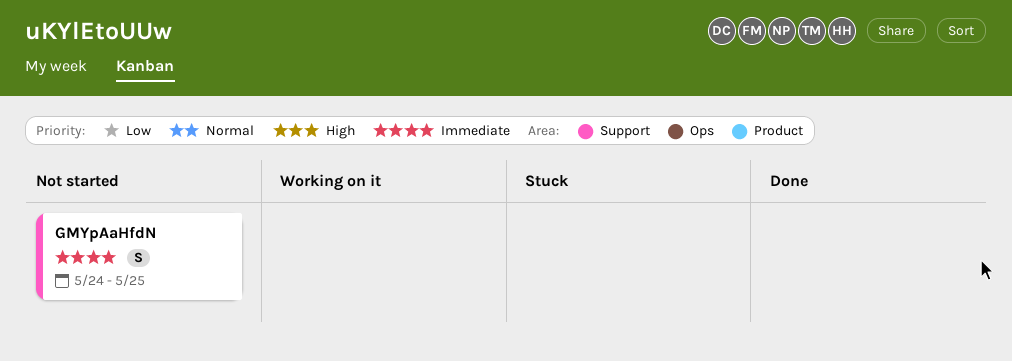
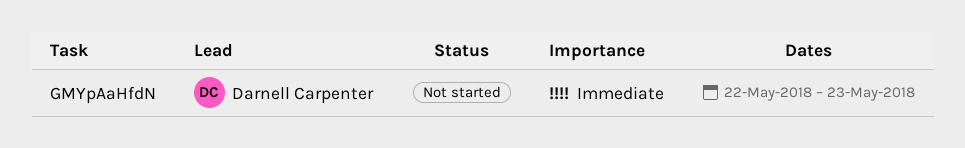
GMYpAaHfdN, start: May 24 -> May 22
GMYpAaHfdN, due: May 25 -> May 23

